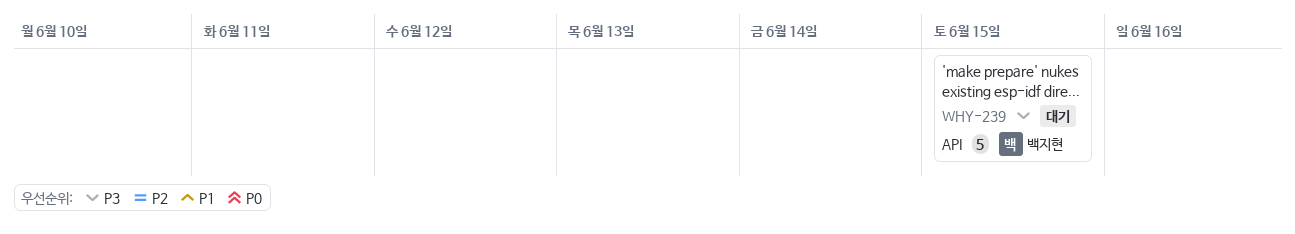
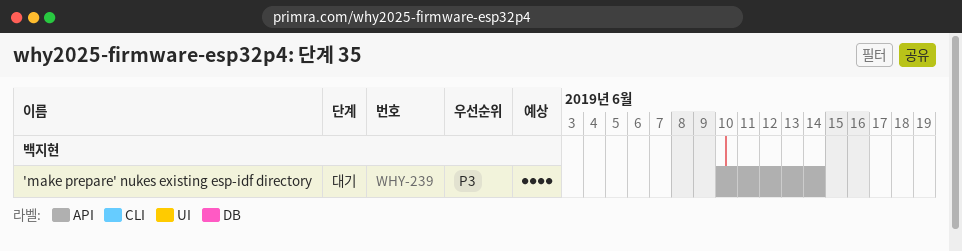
WHY-239, estimate: 5 -> 4
WHY-239, due: Jun 15 -> Jun 14

